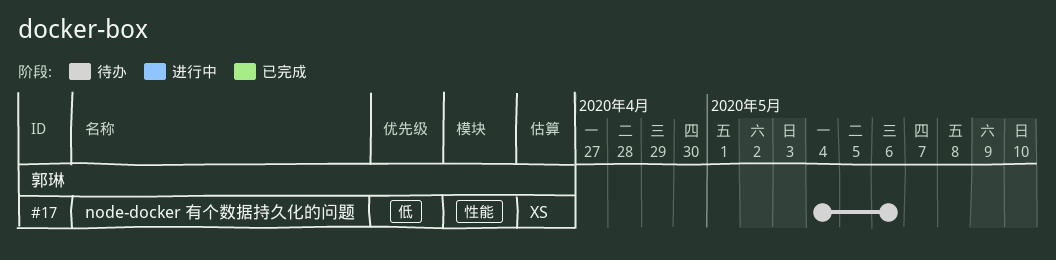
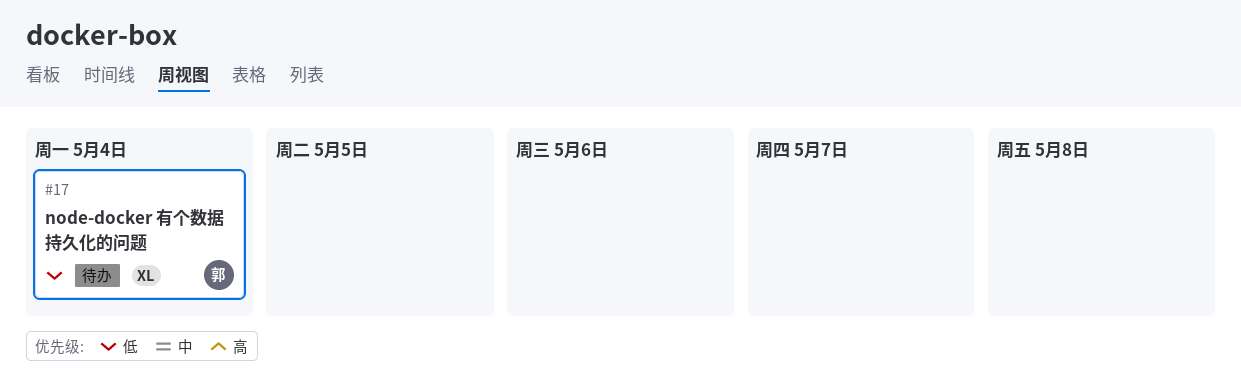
#17, estimate: XS -> XL
#17, due: May 6 -> May 4

